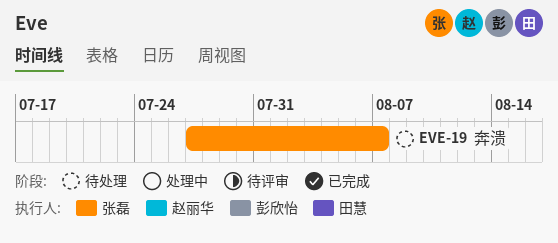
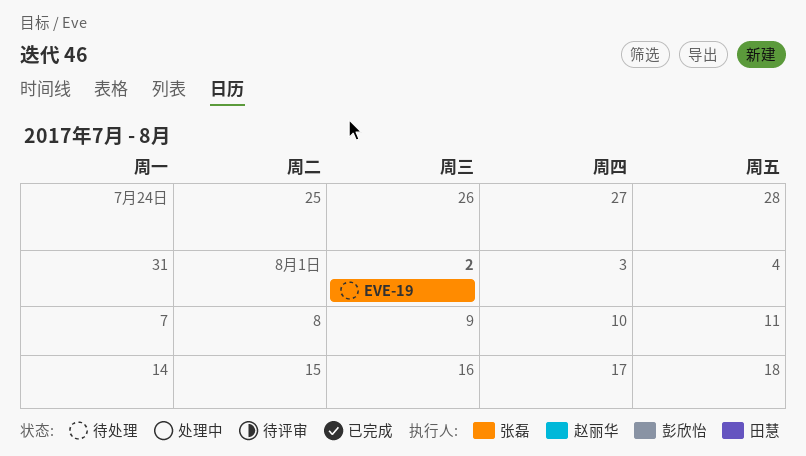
EVE-19, start: Jul 27 -> Aug 2
EVE-19, due: Aug 7 -> Aug 2

